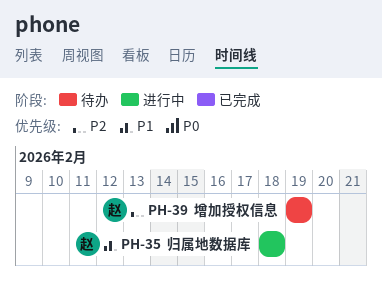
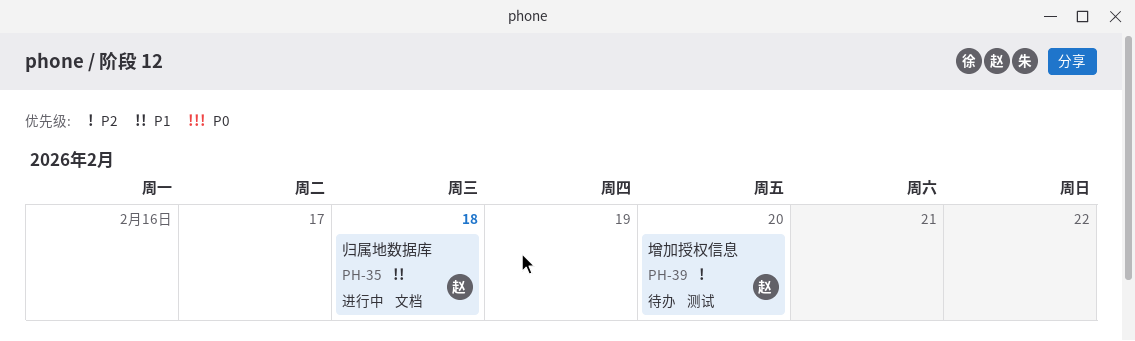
PH-39, due: Feb 19 -> Feb 20

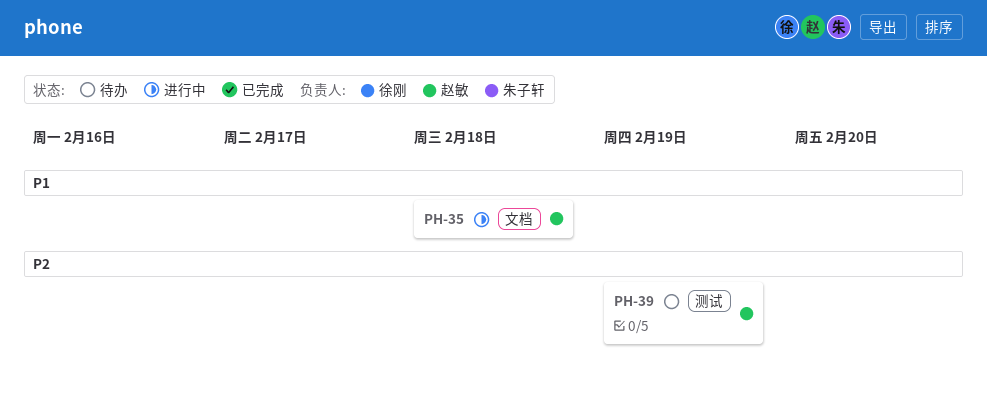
PH-39, due: Feb 20 -> Feb 19

